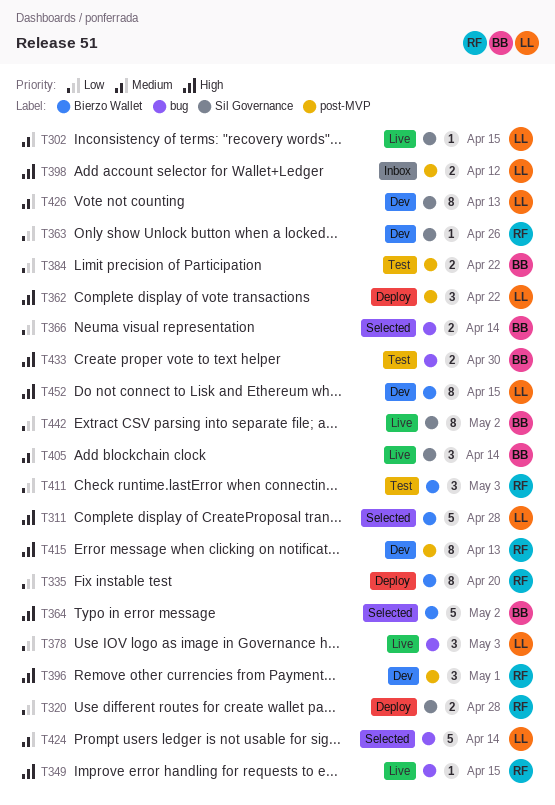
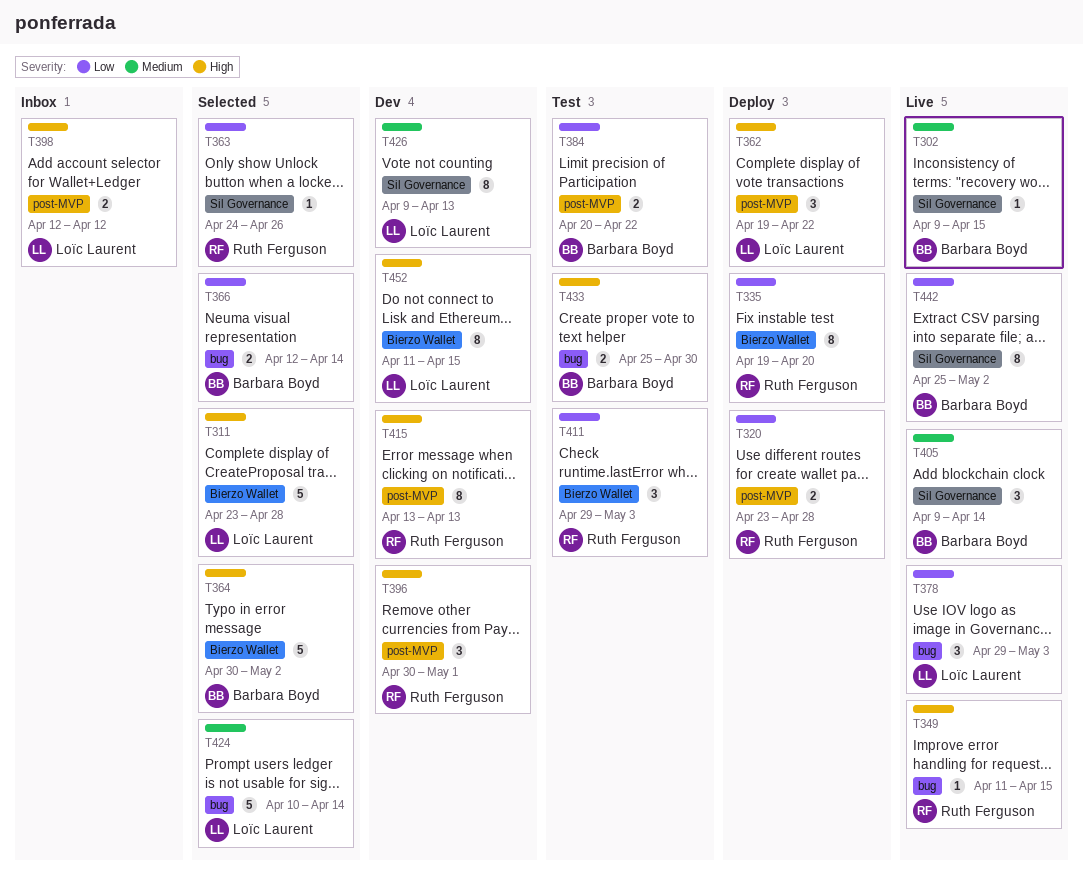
T302, owner: Loïc Laurent -> Barbara Boyd
T320, label: Sil Governance -> post-MVP
T363, status: Dev -> Selected

